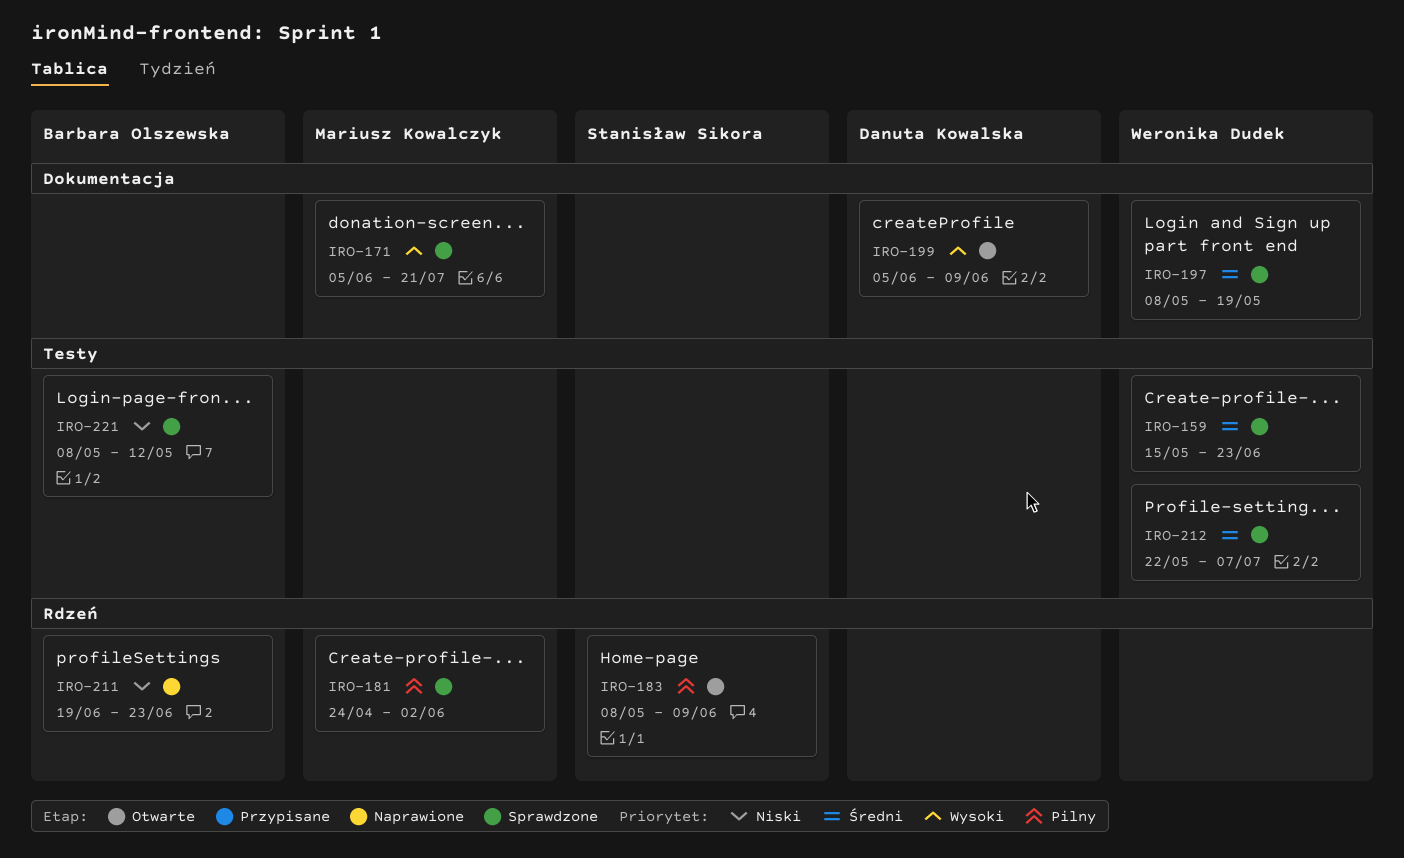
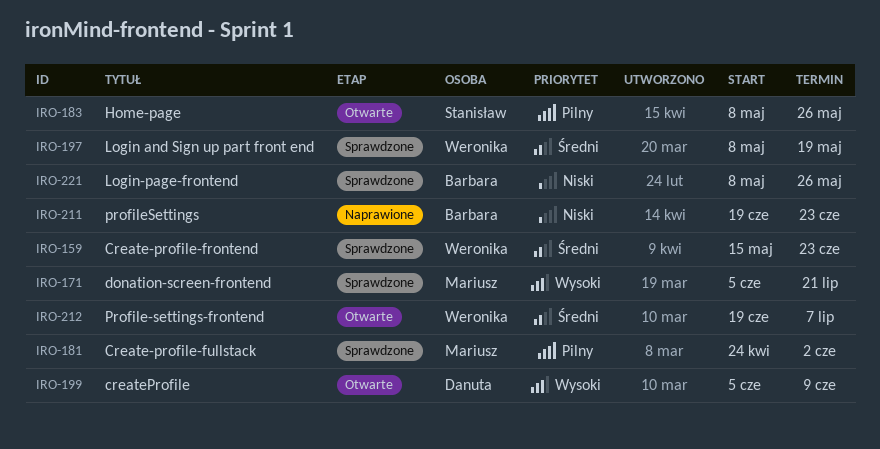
IRO-183, due: Jun 9 -> May 26
IRO-212, status: Sprawdzone -> Otwarte
IRO-212, start: May 22 -> Jun 19
IRO-221, due: May 12 -> May 26

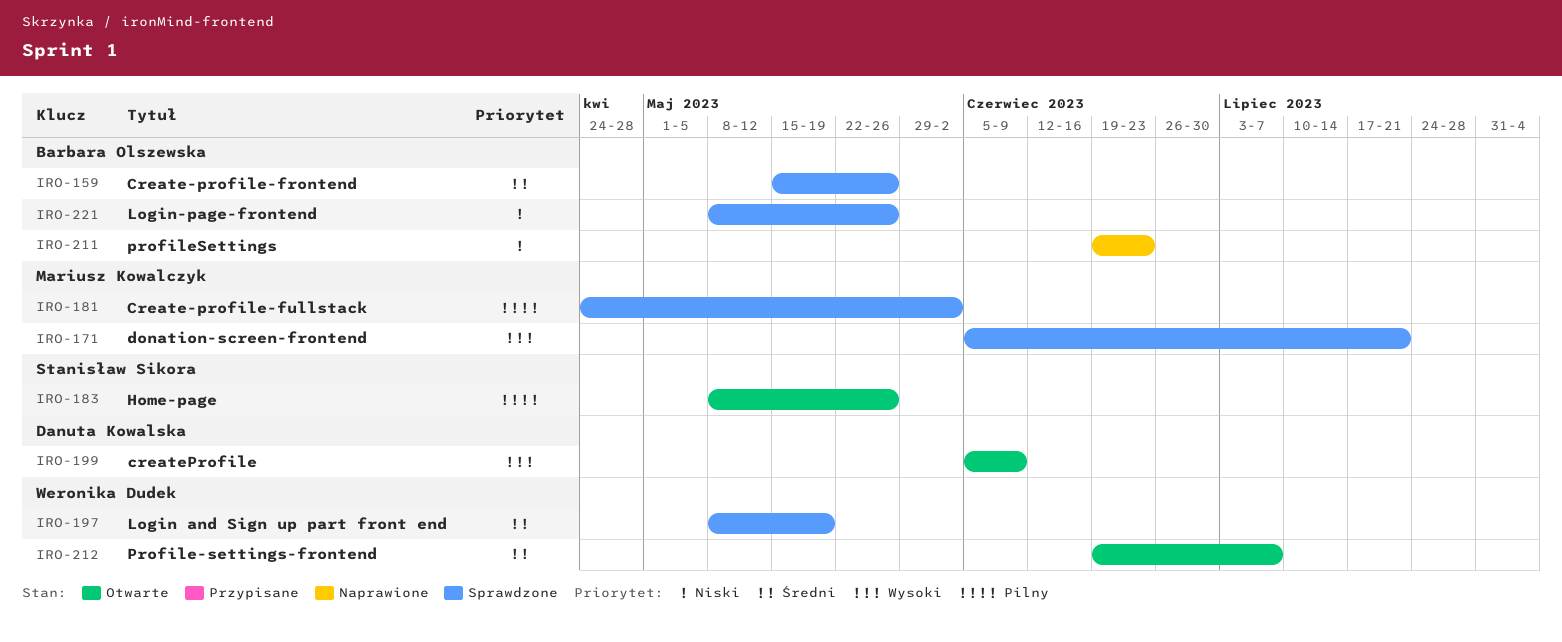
IRO-159, owner: Weronika Dudek -> Barbara Olszewska
IRO-159, due: Jun 23 -> May 26

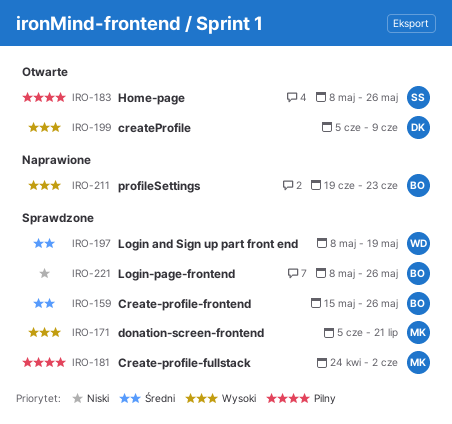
IRO-211, priority: Niski -> Wysoki
IRO-212: present -> none

